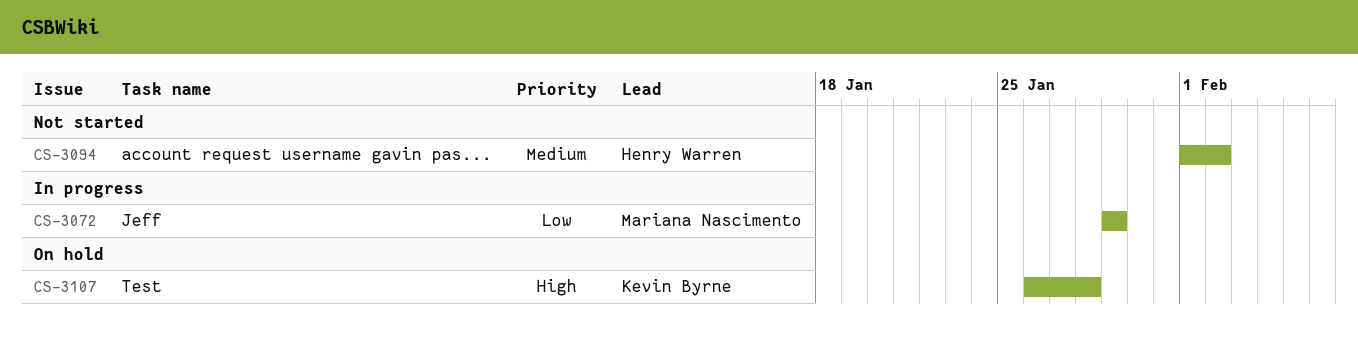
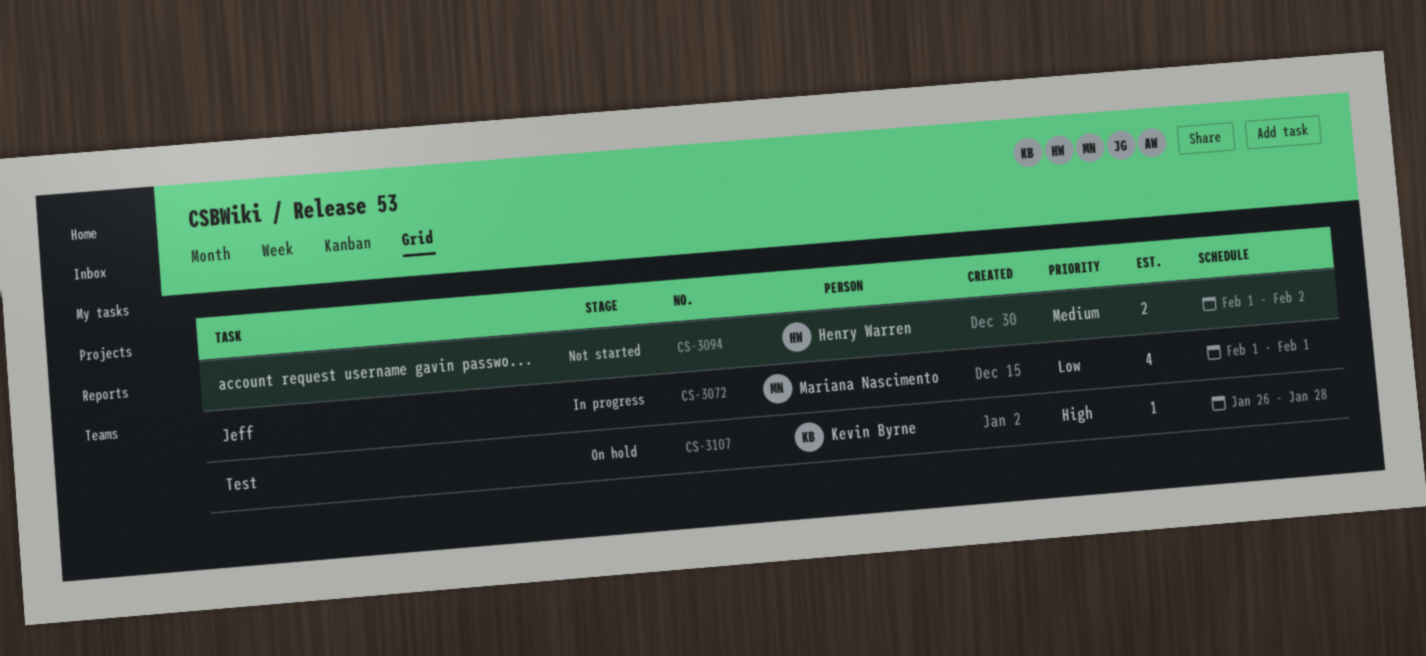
CS-3072, start: Jan 29 -> Feb 1
CS-3072, due: Jan 29 -> Feb 1

